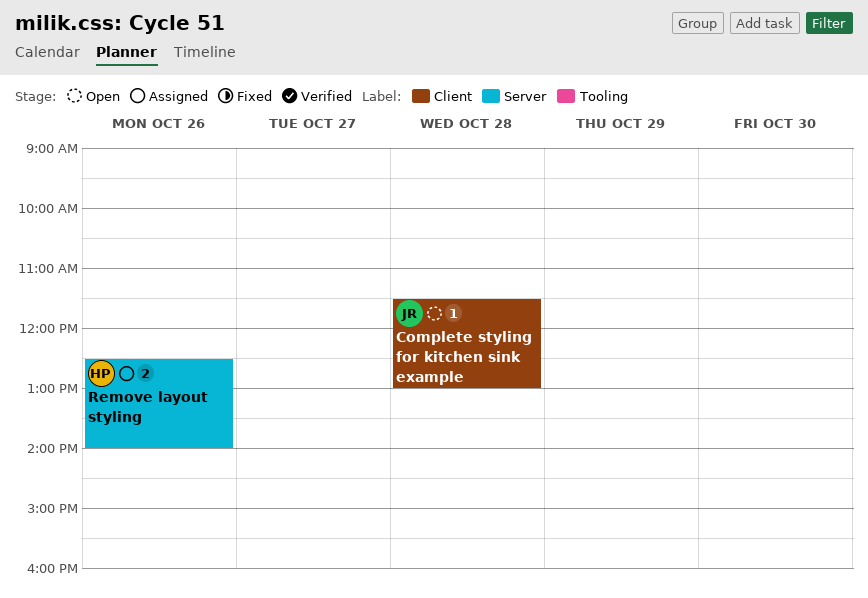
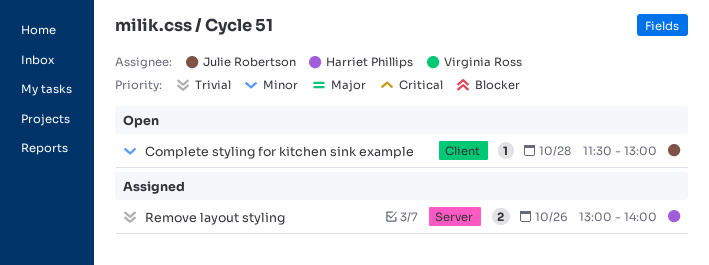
Remove layout styling, begins: 12:30 -> 13:00

